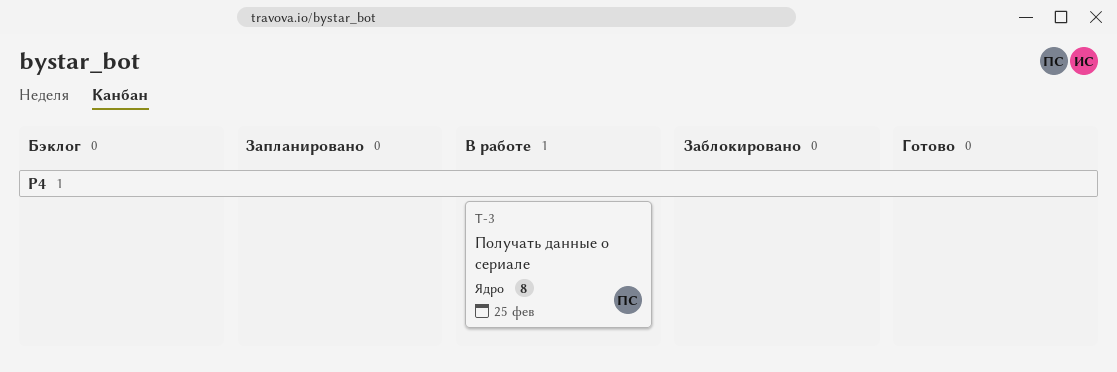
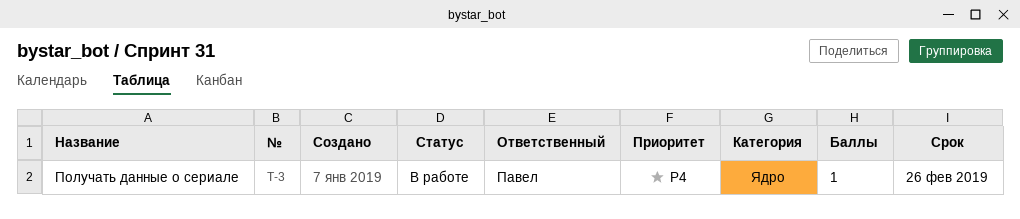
T-3, estimate: 8 -> 1
T-3, due: Feb 25 -> Feb 26

